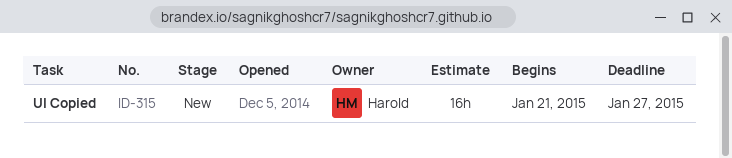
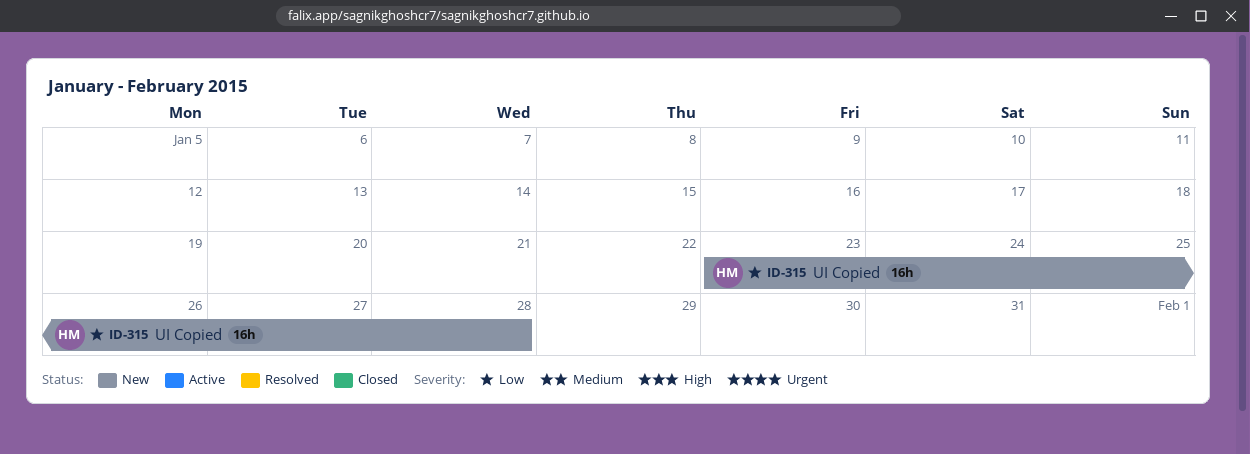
ID-315, start: Jan 21 -> Jan 23
ID-315, due: Jan 27 -> Jan 28

